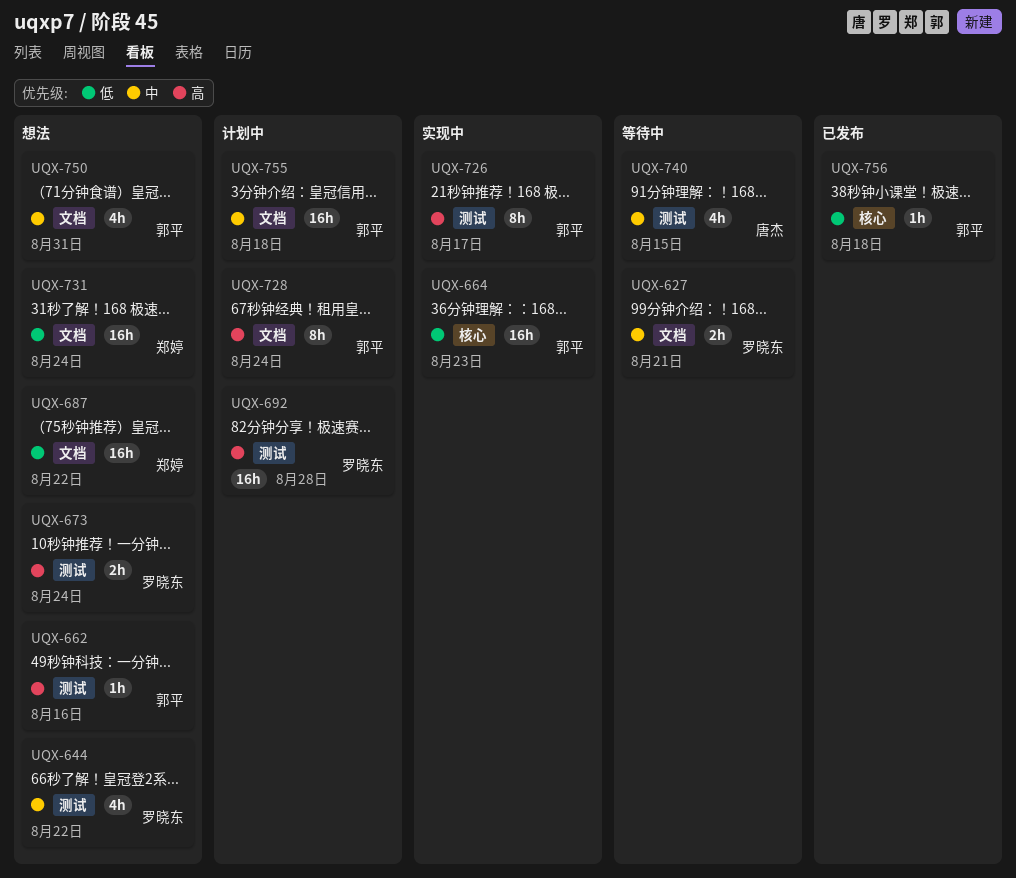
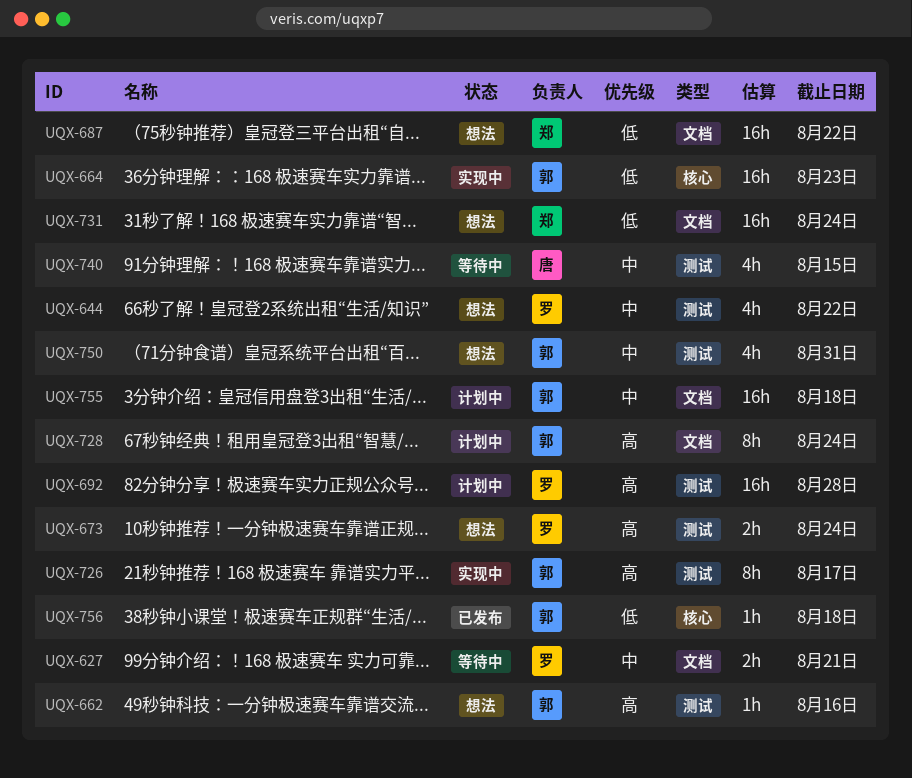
UQX-750, label: 文档 -> 测试

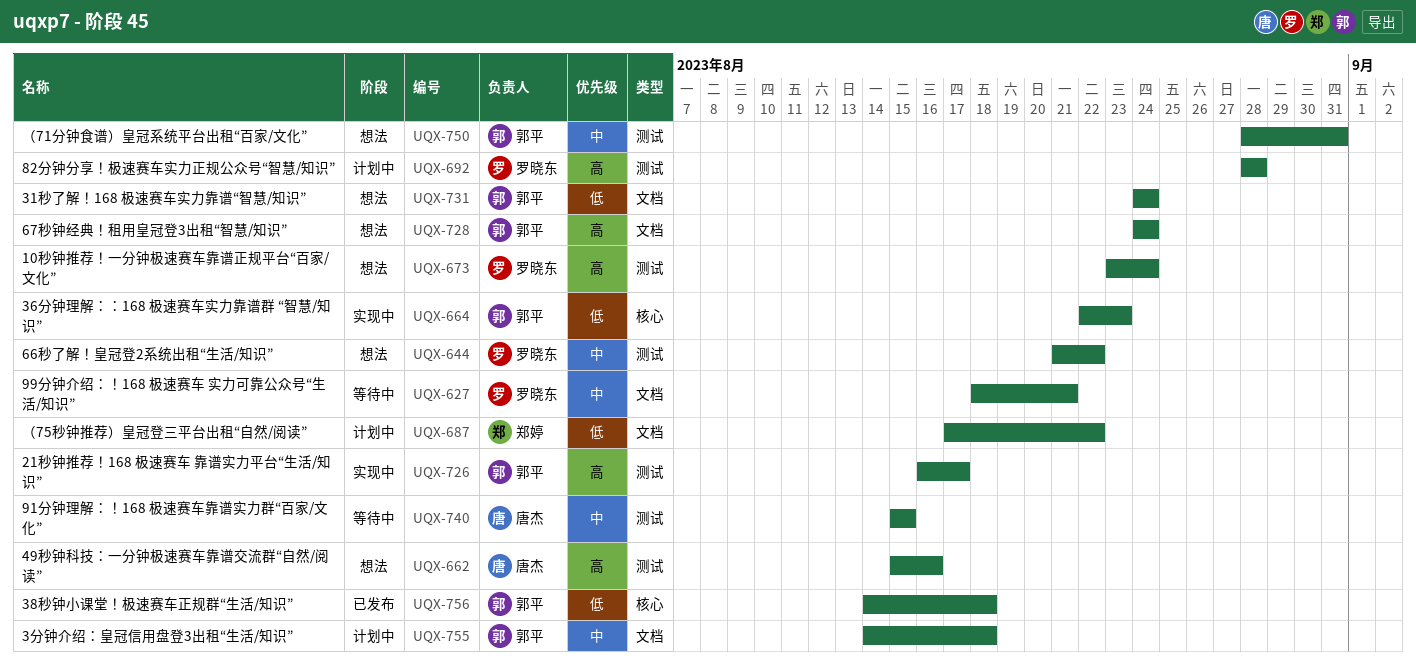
UQX-662, owner: 郭平 -> 唐杰
UQX-687, status: 想法 -> 计划中
UQX-728, status: 计划中 -> 想法
UQX-731, owner: 郑婷 -> 郭平

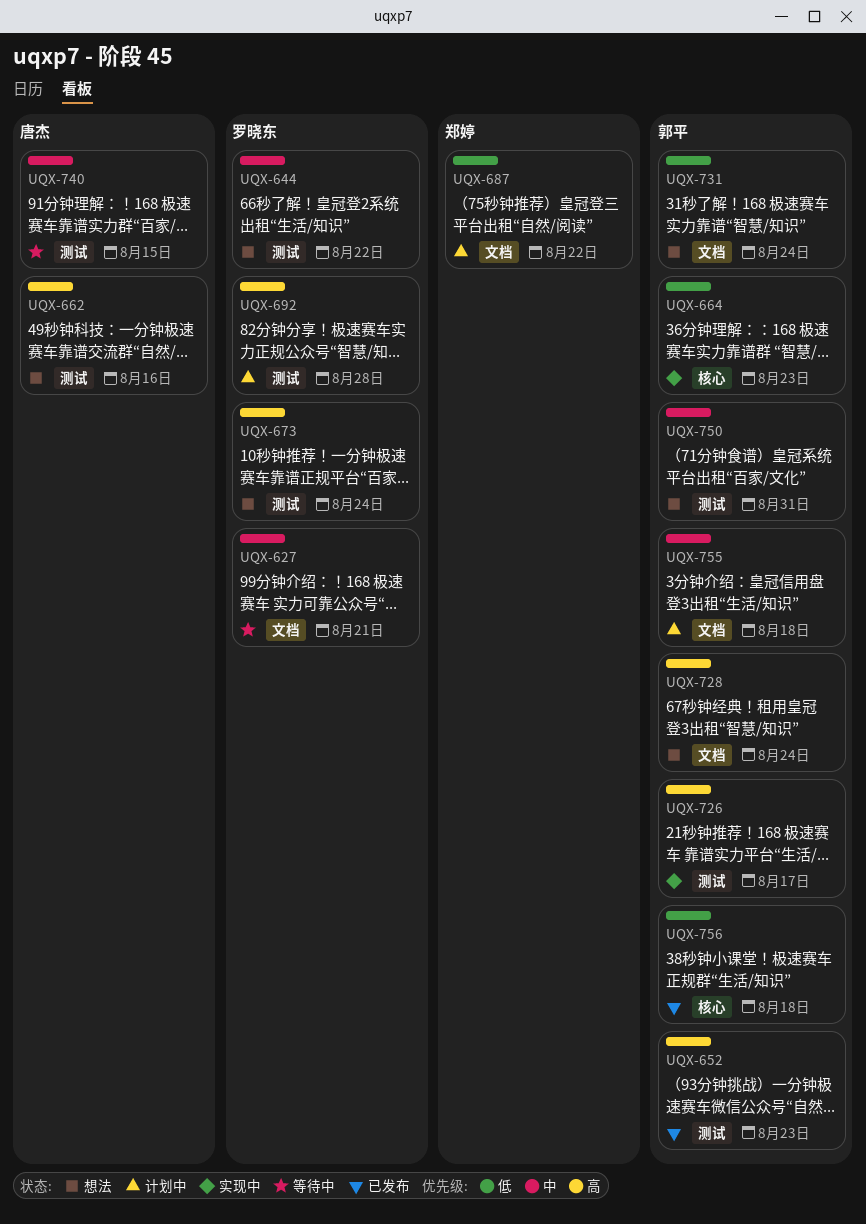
UQX-652: none -> present

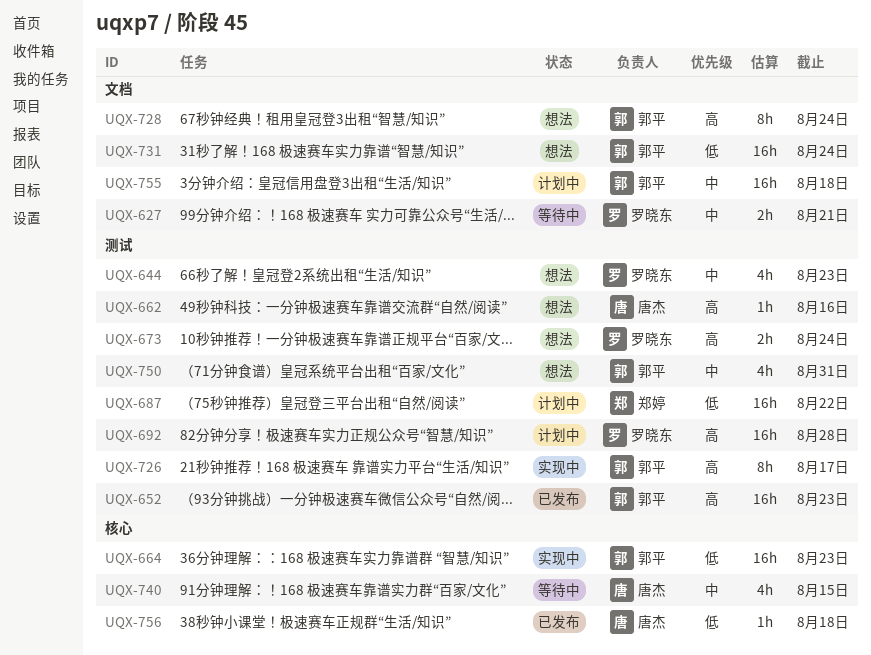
UQX-644, due: Aug 22 -> Aug 23
UQX-687, label: 文档 -> 测试
UQX-740, label: 测试 -> 核心
UQX-756, owner: 郭平 -> 唐杰

